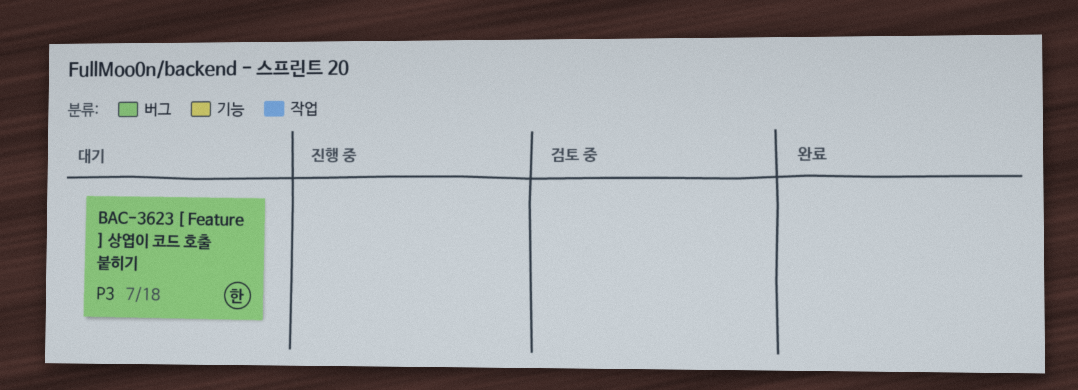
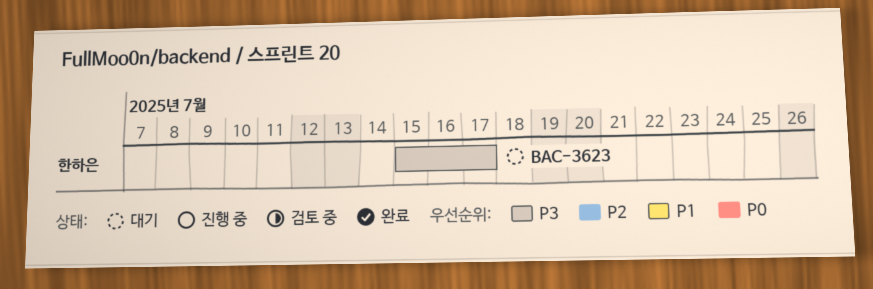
BAC-3623, due: Jul 18 -> Jul 17

